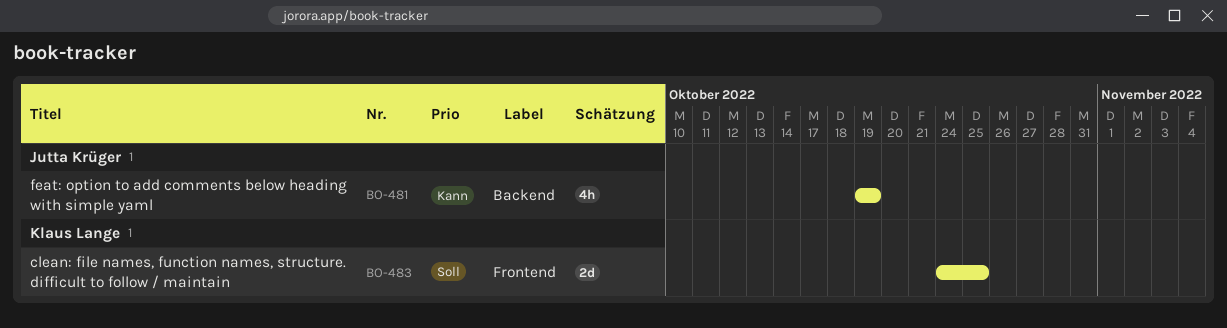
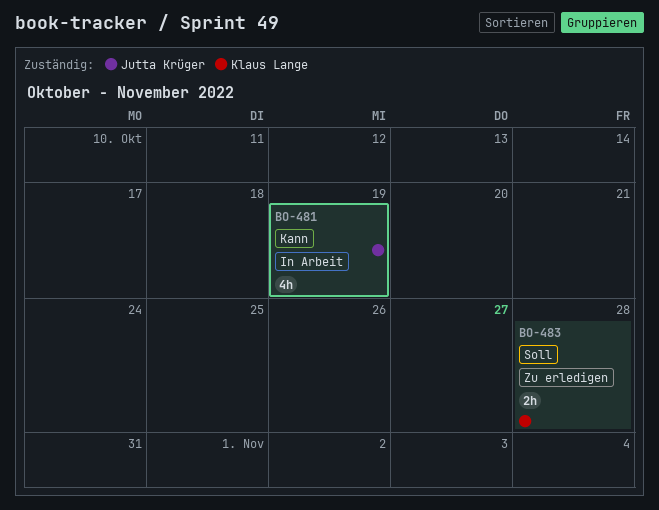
BO-483, estimate: 2d -> 2h
BO-483, due: Oct 25 -> Oct 28

